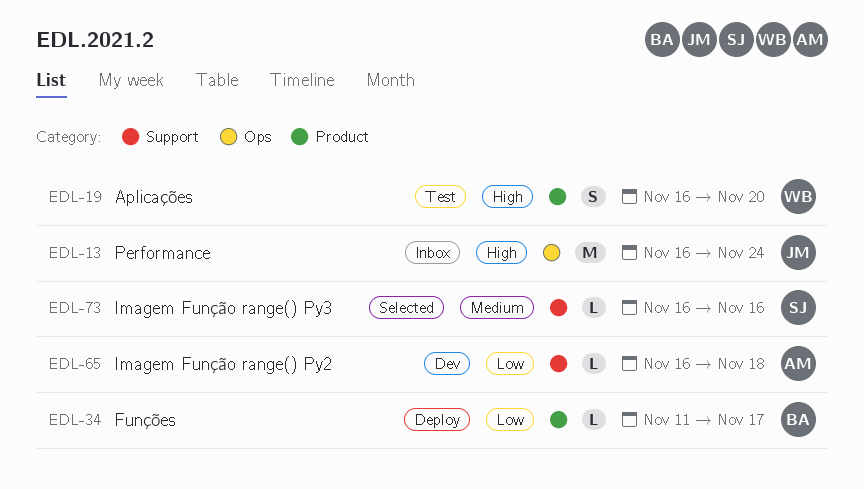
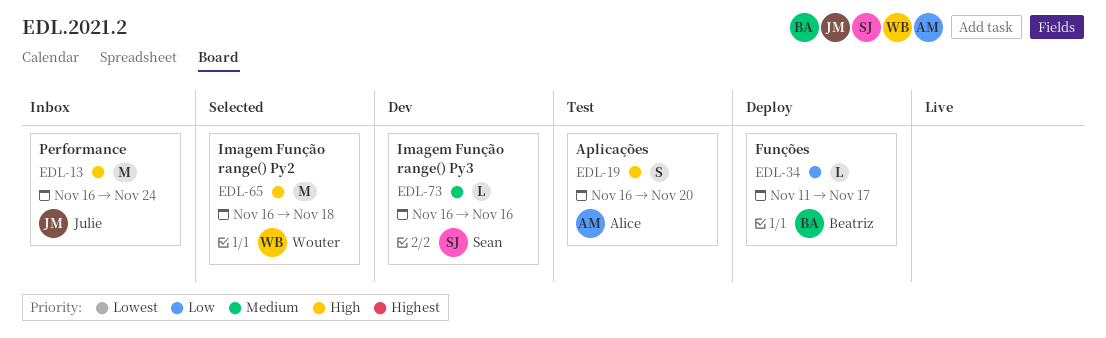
EDL-19, owner: Wouter -> Alice
EDL-65, status: Dev -> Selected
EDL-65, owner: Alice -> Wouter
EDL-65, priority: Low -> High
EDL-65, estimate: L -> M
EDL-73, status: Selected -> Dev

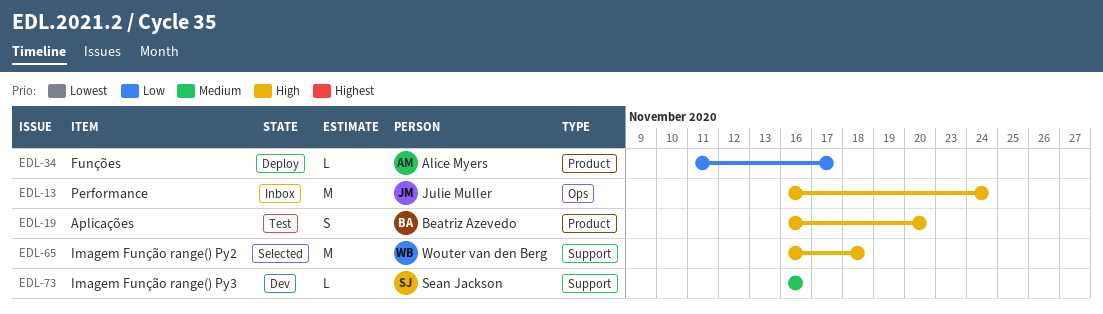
EDL-19, owner: Alice Myers -> Beatriz Azevedo
EDL-34, owner: Beatriz Azevedo -> Alice Myers

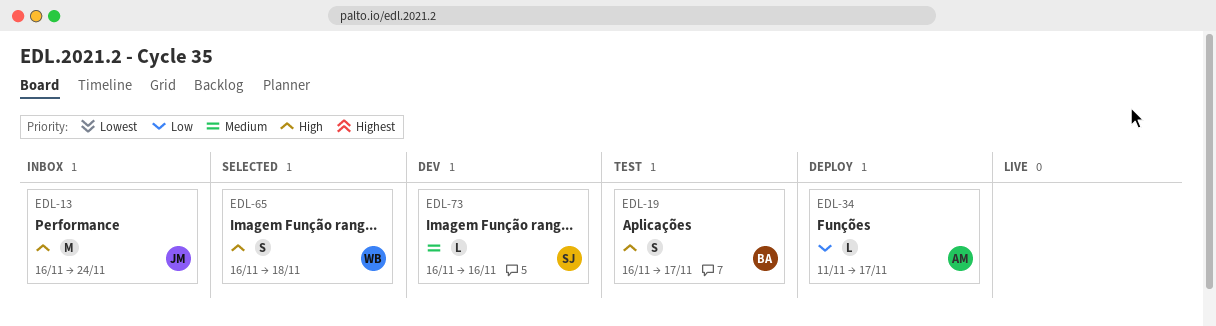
EDL-19, due: Nov 20 -> Nov 17
EDL-65, estimate: M -> S

